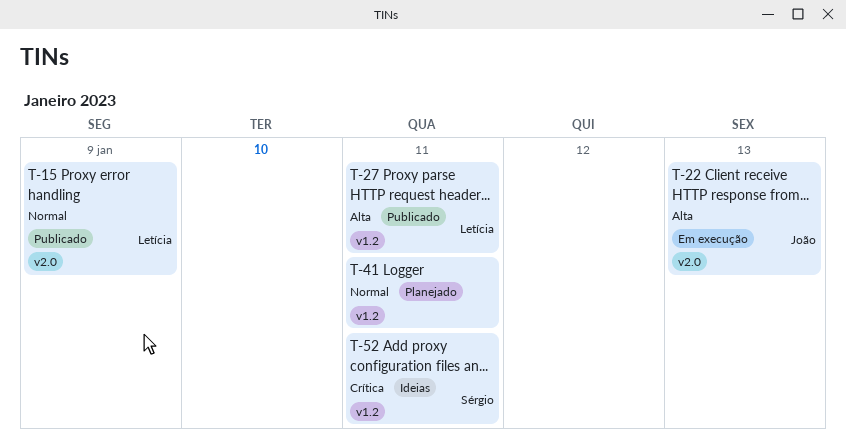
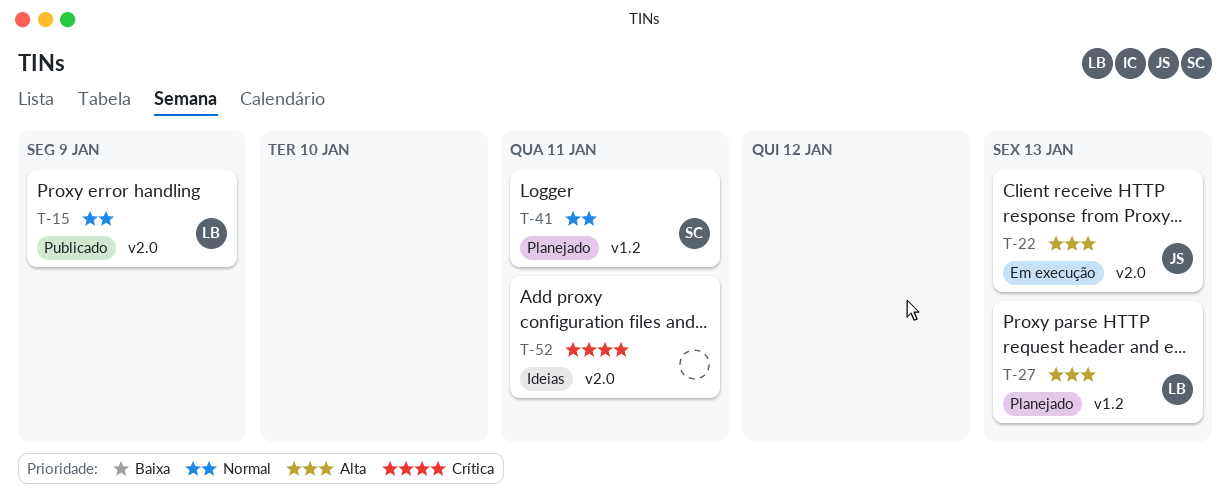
T-27, status: Publicado -> Planejado
T-27, due: Jan 11 -> Jan 13
T-41, owner: none -> Sérgio
T-52, owner: Sérgio -> none
T-52, label: v1.2 -> v2.0

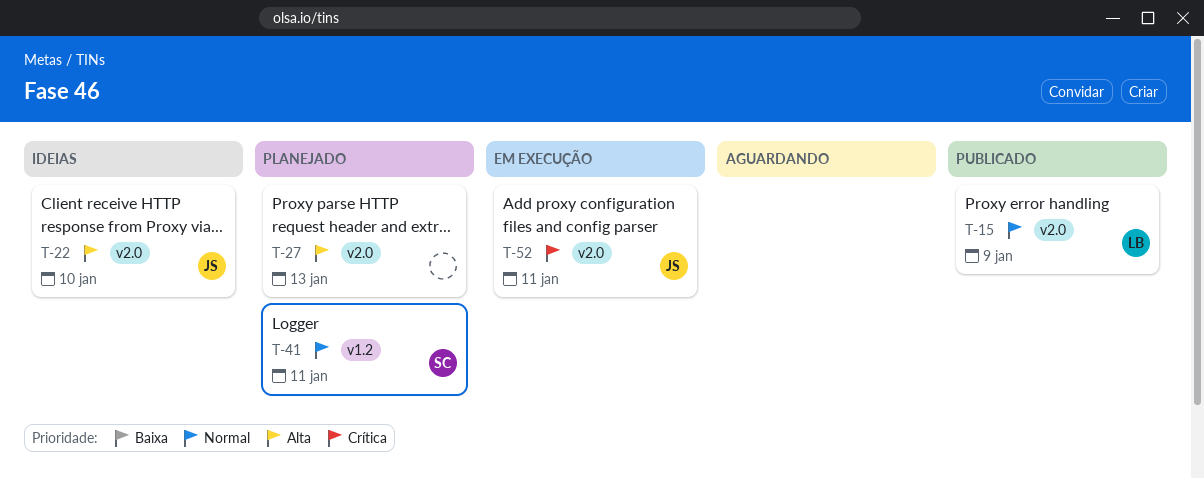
T-22, status: Em execução -> Ideias
T-22, due: Jan 13 -> Jan 10
T-27, owner: LB -> none
T-27, label: v1.2 -> v2.0
T-52, status: Ideias -> Em execução
T-52, owner: none -> JS

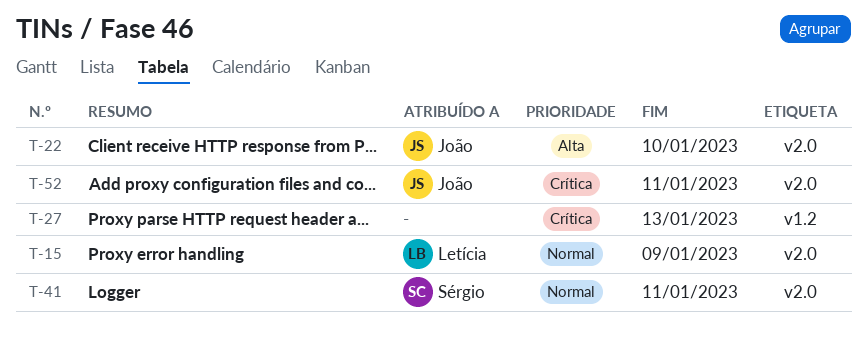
T-27, priority: Alta -> Crítica
T-27, label: v2.0 -> v1.2
T-41, label: v1.2 -> v2.0

